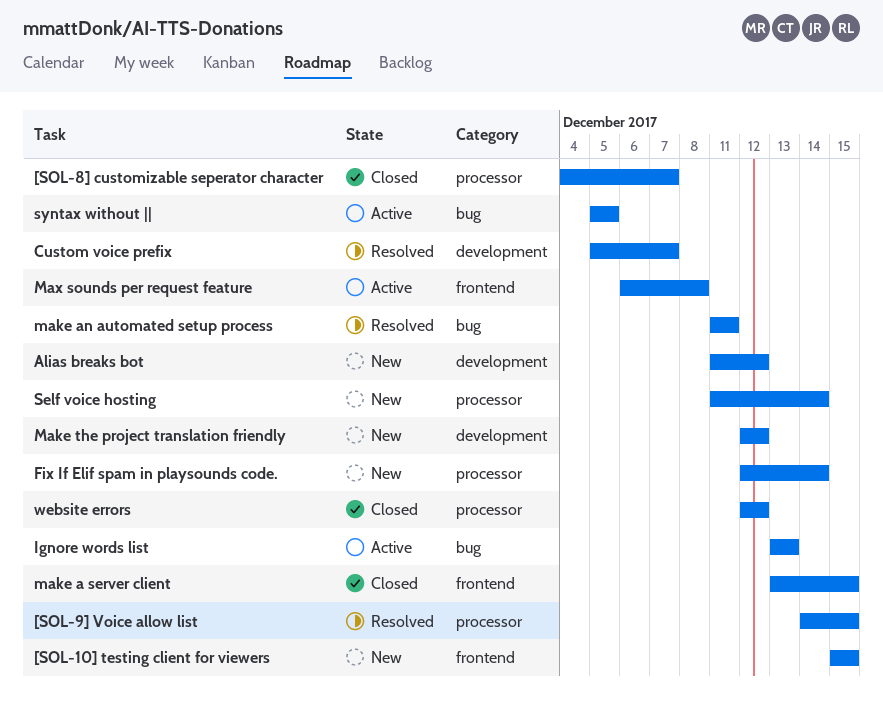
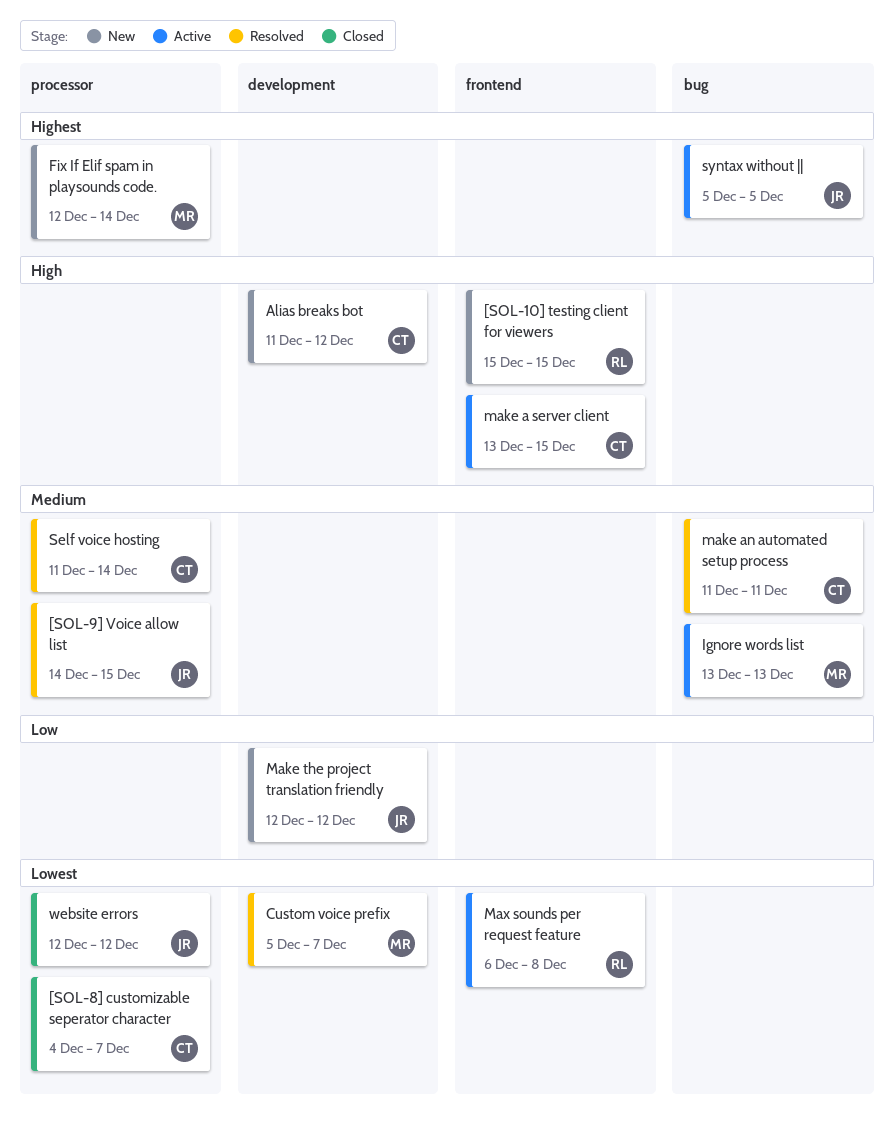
make a server client, status: Closed -> Active
Self voice hosting, status: New -> Resolved

